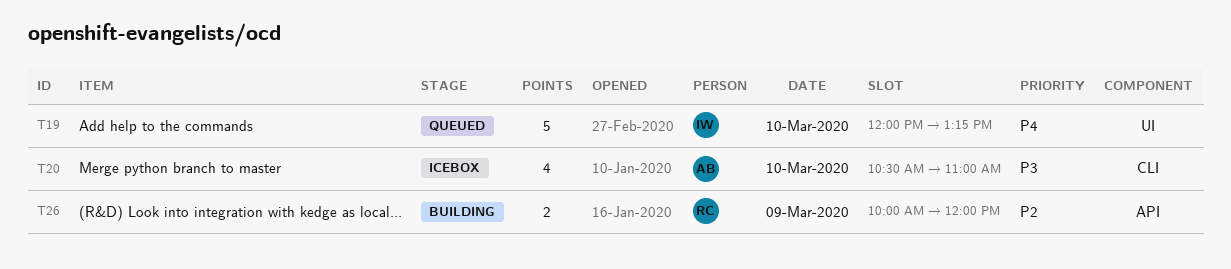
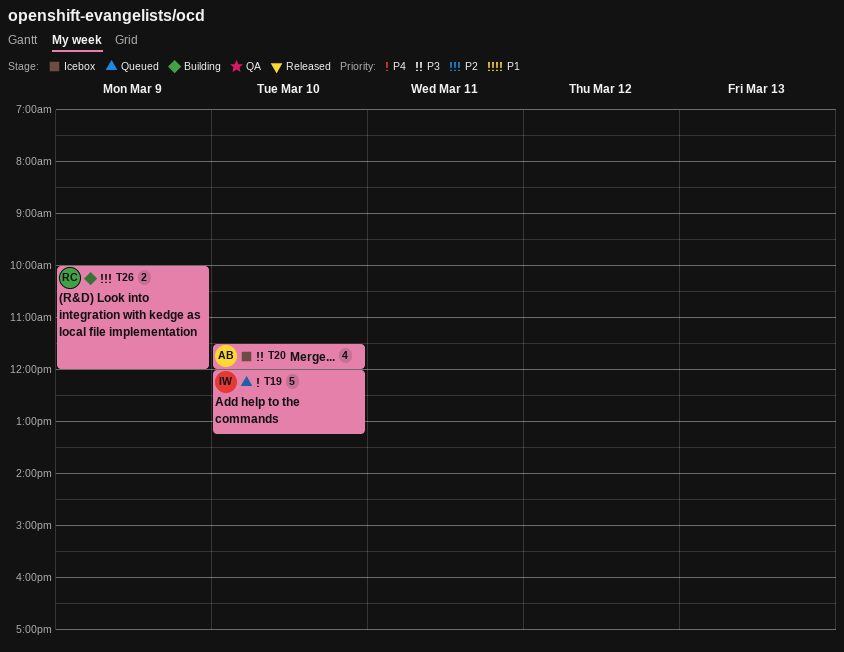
T20, begins: 10:30 -> 11:30
T20, ends: 11:00 -> 12:00

